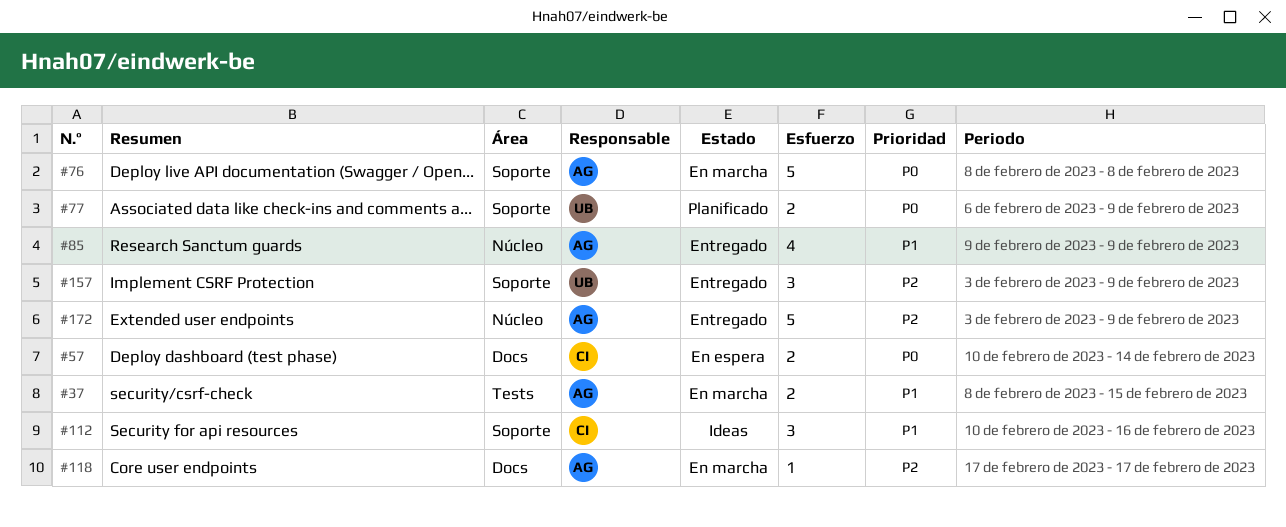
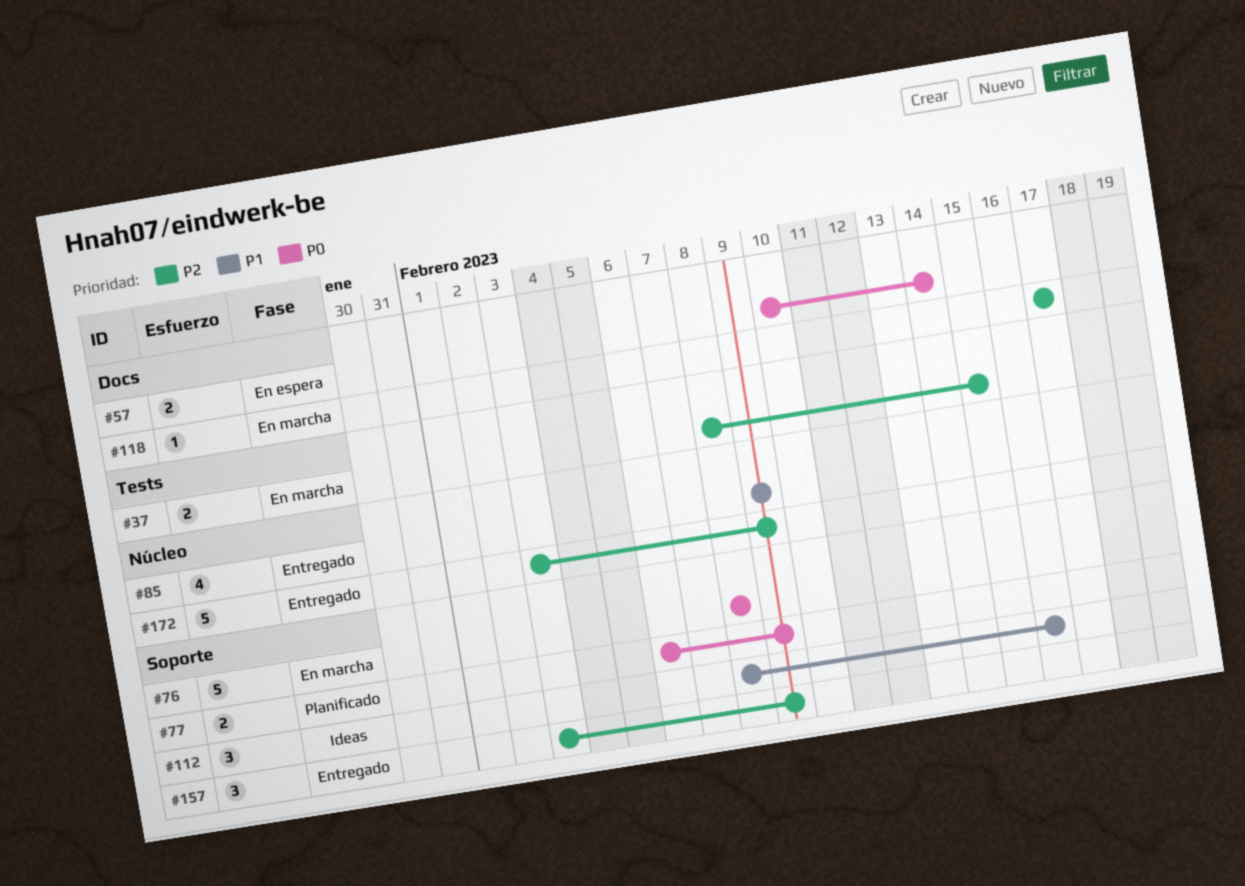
#37, priority: P1 -> P2
#112, start: Feb 10 -> Feb 8

